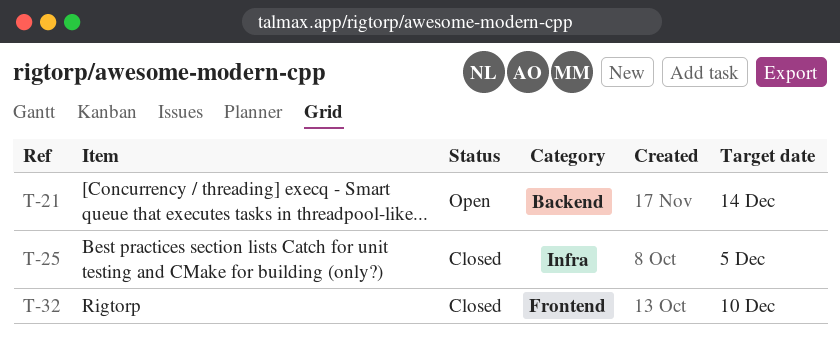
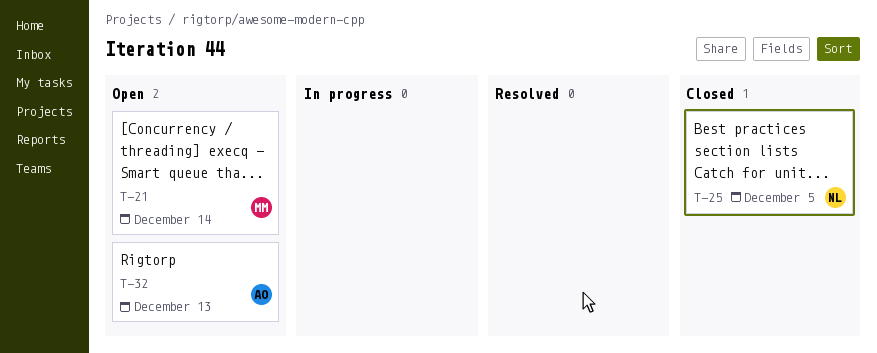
T-32, status: Closed -> Open
T-32, due: Dec 10 -> Dec 13

